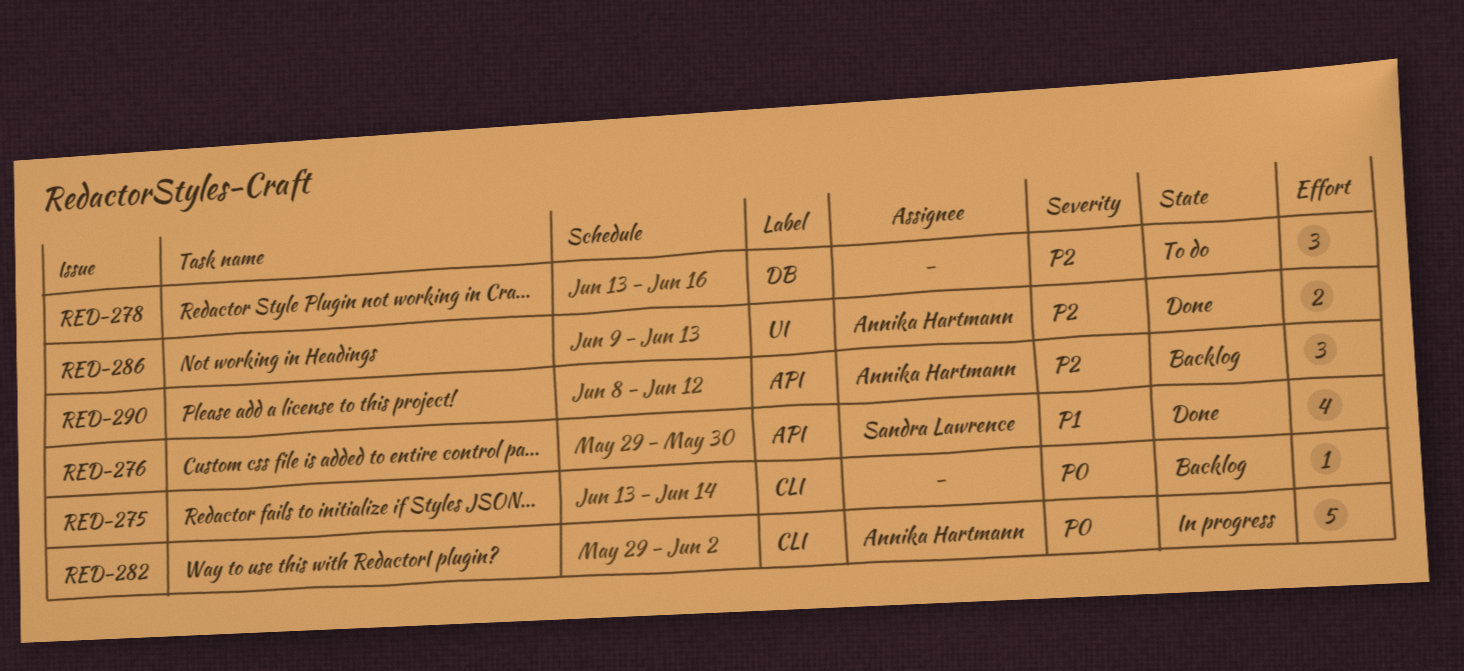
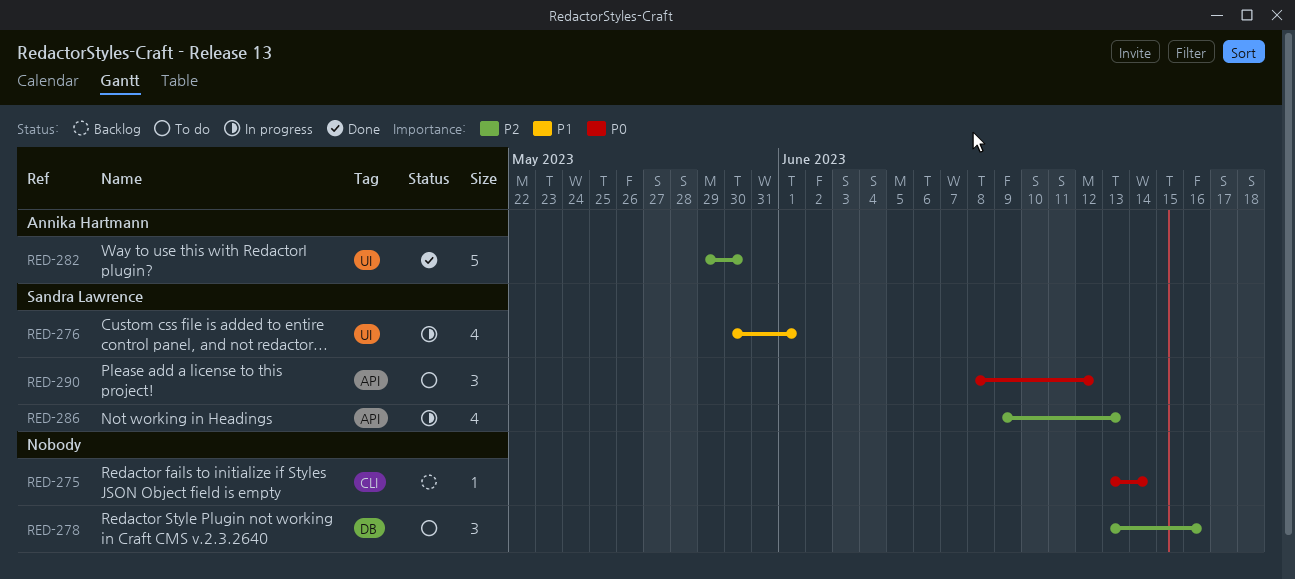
RED-276, status: Done -> In progress
RED-276, label: API -> UI
RED-276, start: May 29 -> May 30
RED-276, due: May 30 -> Jun 1
RED-282, status: In progress -> Done
RED-282, priority: P0 -> P2
RED-282, label: CLI -> UI
RED-282, due: Jun 2 -> May 30
RED-286, status: Done -> In progress
RED-286, owner: Annika Hartmann -> Sandra Lawrence
RED-286, label: UI -> API
RED-286, estimate: 2 -> 4
RED-290, status: Backlog -> To do
RED-290, owner: Annika Hartmann -> Sandra Lawrence
RED-290, priority: P2 -> P0

